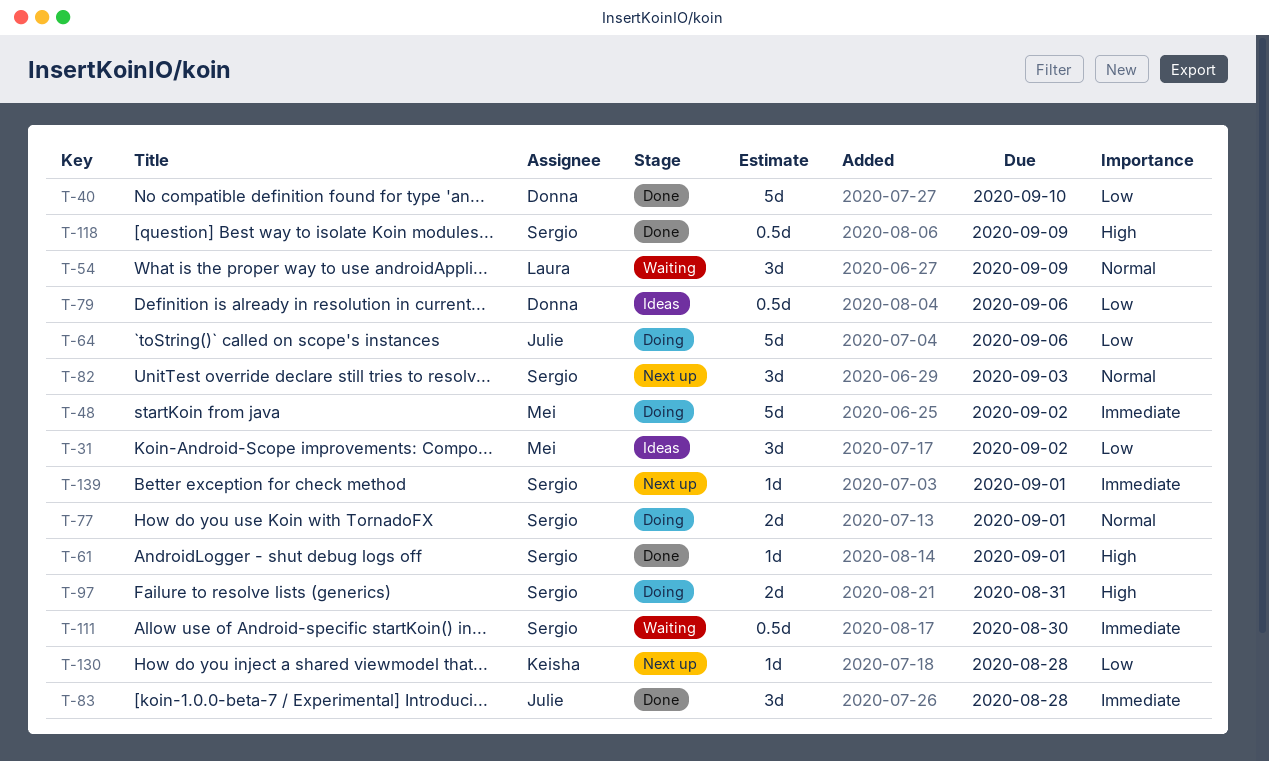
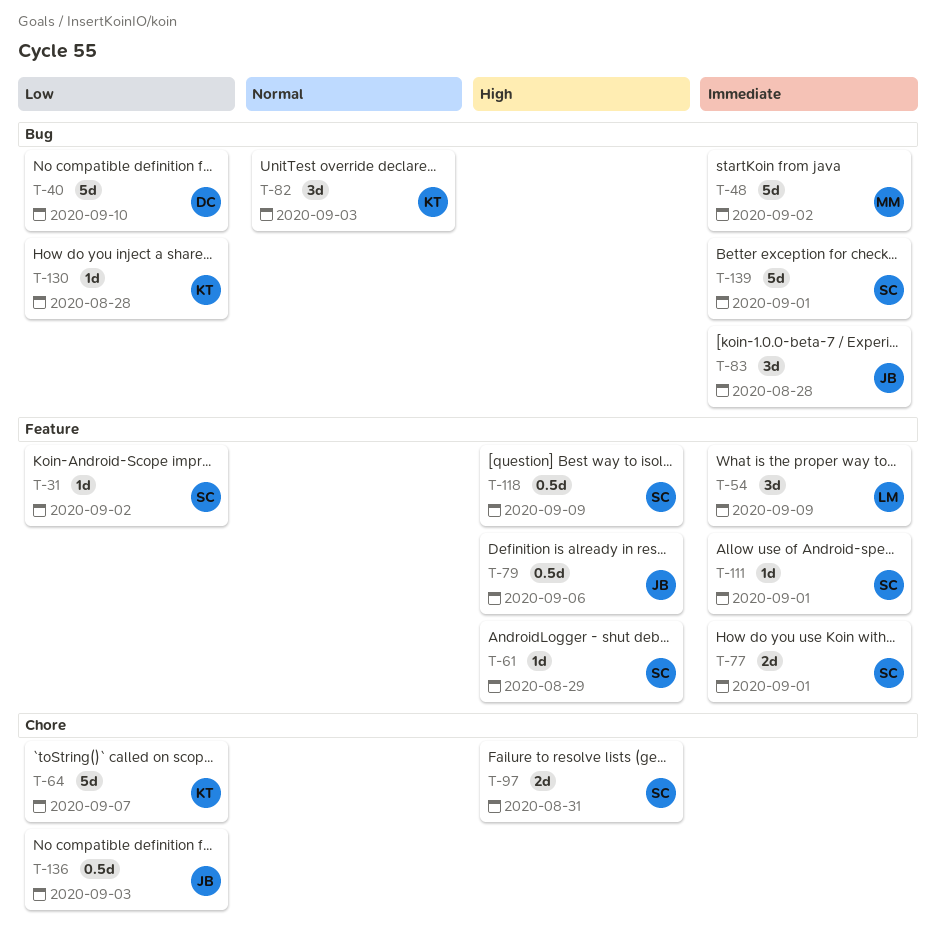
T-31, owner: Mei -> Sergio
T-31, estimate: 3d -> 1d
T-54, priority: Normal -> Immediate
T-61, due: Sep 1 -> Aug 29
T-64, owner: Julie -> Keisha
T-64, due: Sep 6 -> Sep 7
T-77, priority: Normal -> Immediate
T-79, owner: Donna -> Julie
T-79, priority: Low -> High
T-82, owner: Sergio -> Keisha
T-111, estimate: 0.5d -> 1d
T-111, due: Aug 30 -> Sep 1
T-136: none -> present
T-139, estimate: 1d -> 5d

